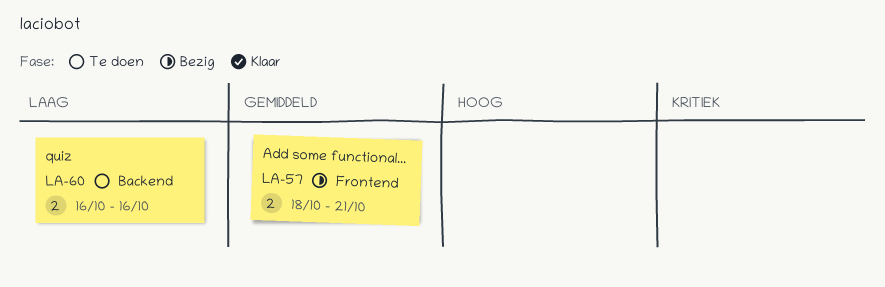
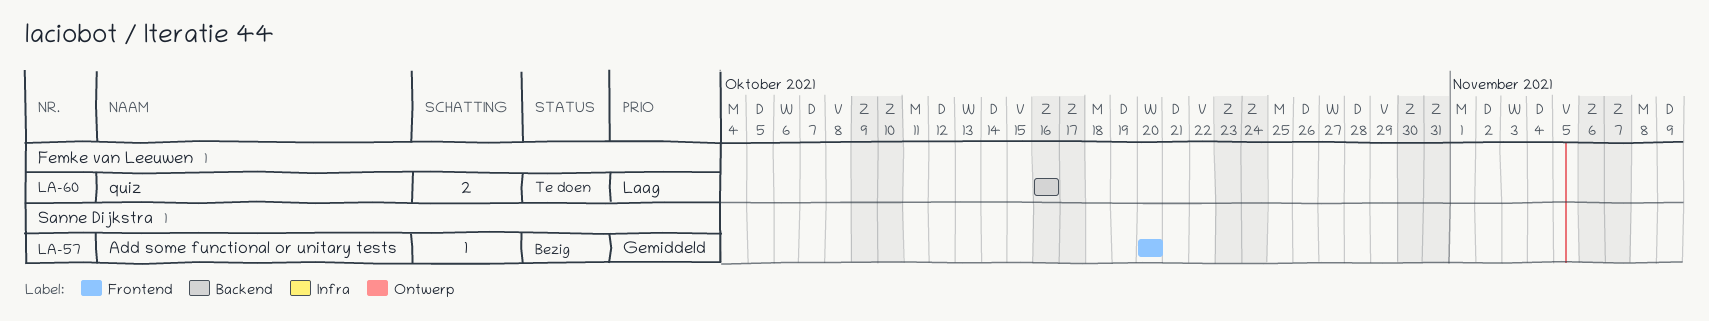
LA-57, estimate: 2 -> 1
LA-57, start: Oct 18 -> Oct 20
LA-57, due: Oct 21 -> Oct 20

